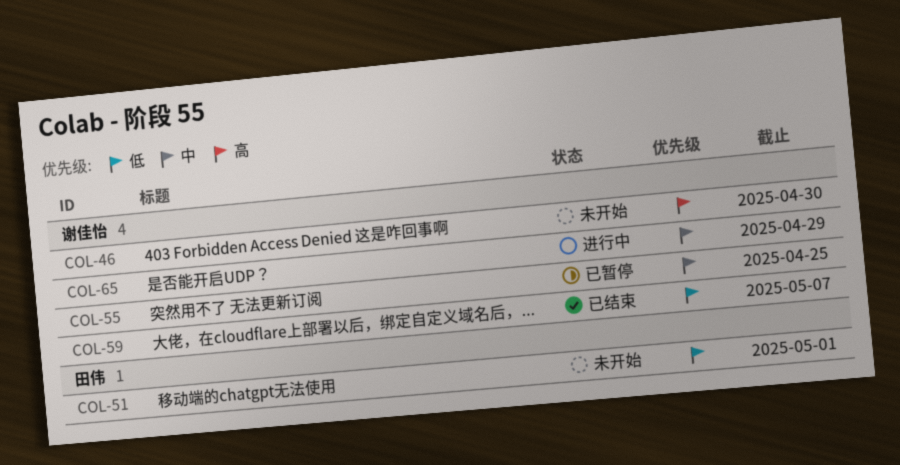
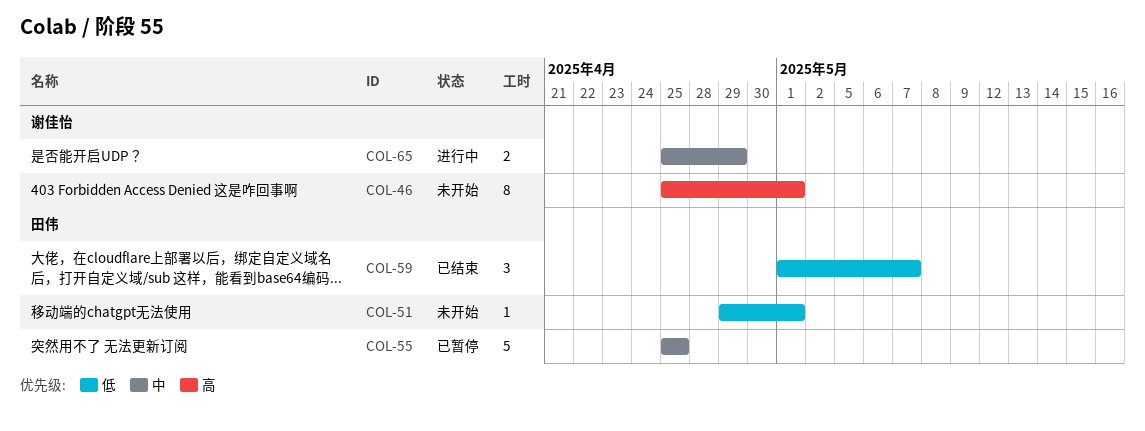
COL-46, due: Apr 30 -> May 1
COL-55, owner: 谢佳怡 -> 田伟
COL-59, owner: 谢佳怡 -> 田伟

